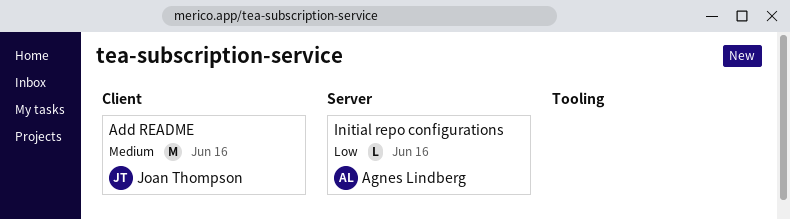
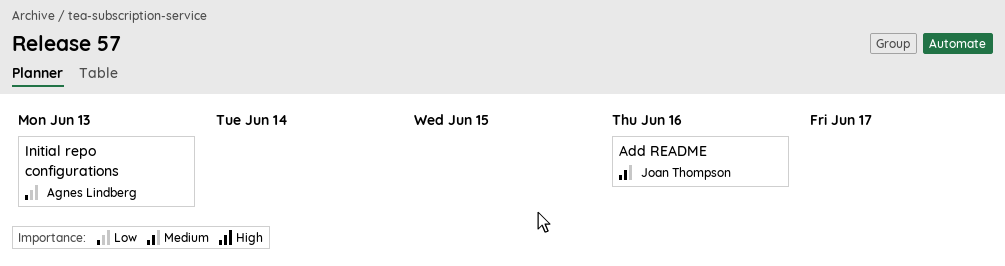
Initial repo configurations, due: Jun 16 -> Jun 13

